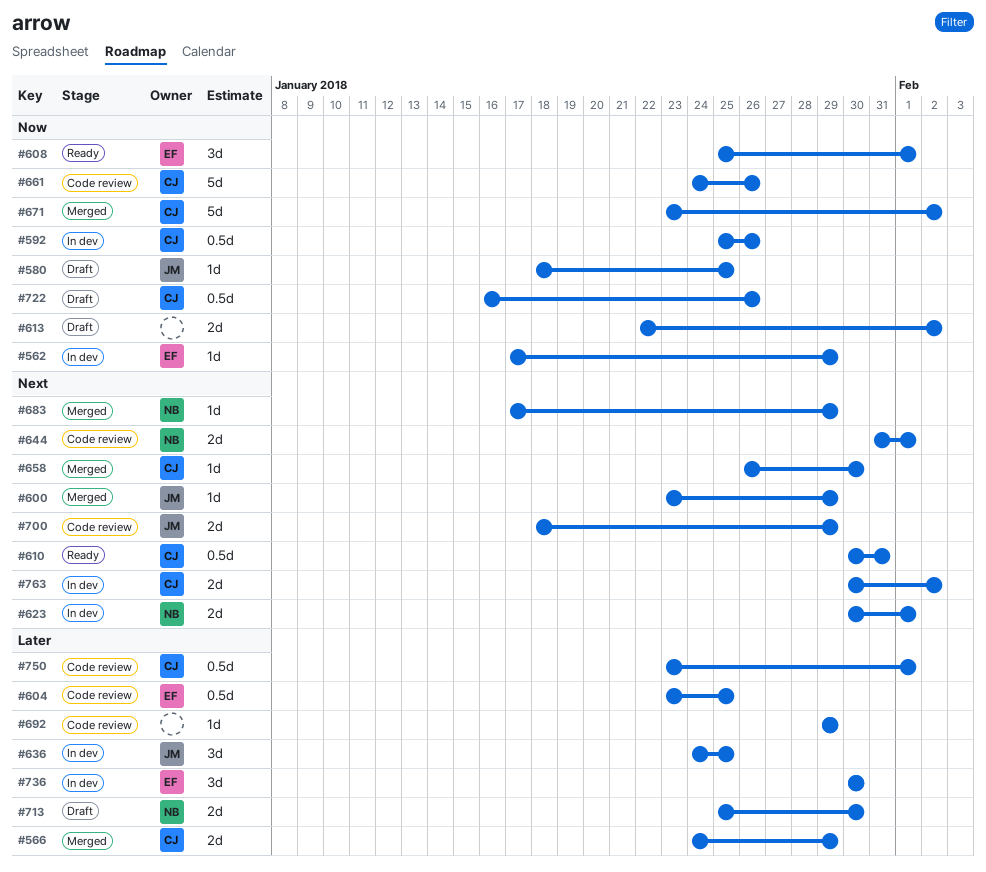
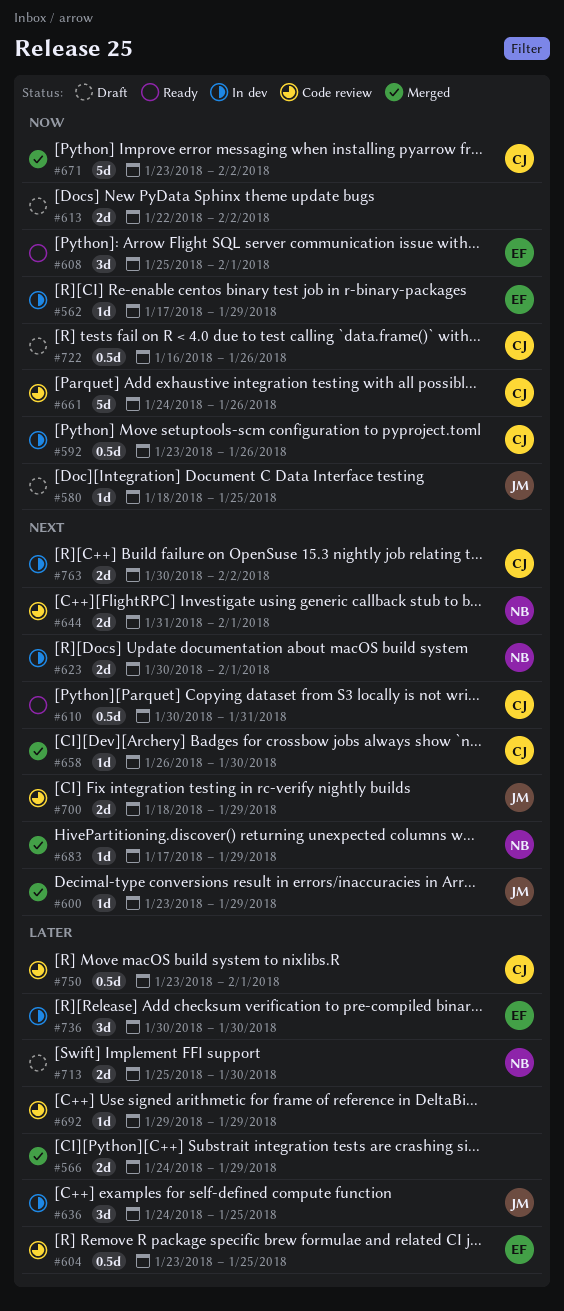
#566, owner: CJ -> none
#592, start: Jan 25 -> Jan 23

